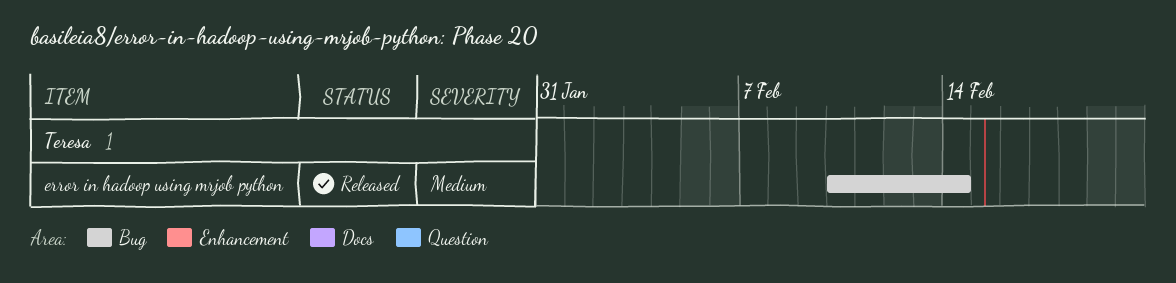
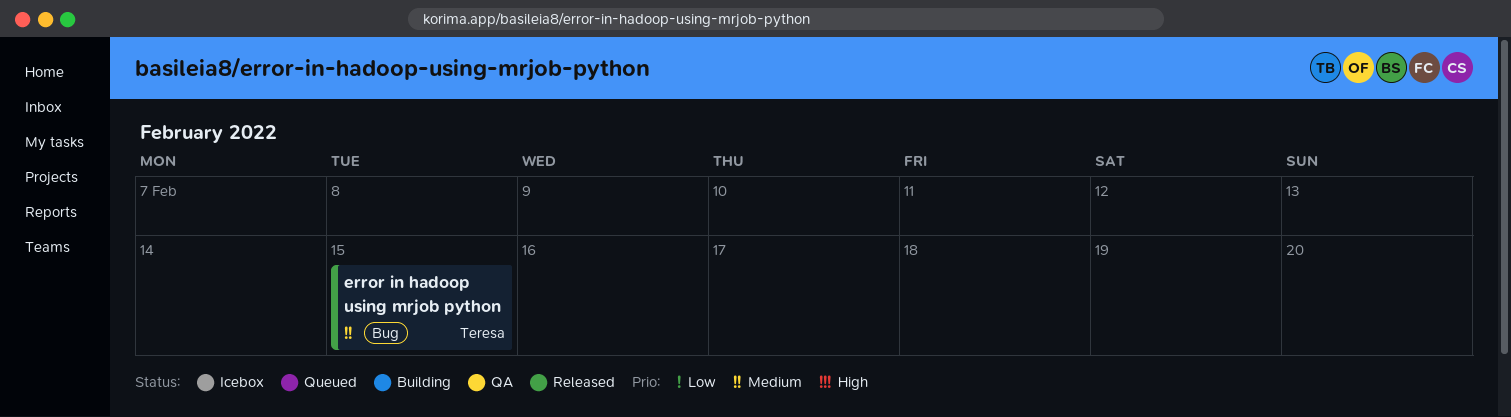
error in hadoop using mrjob python, due: Feb 14 -> Feb 15

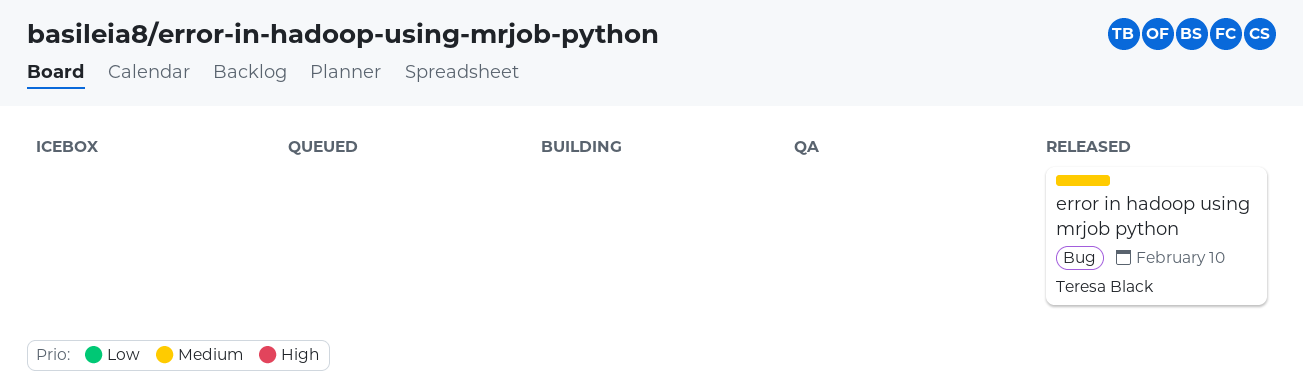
error in hadoop using mrjob python, due: Feb 15 -> Feb 10

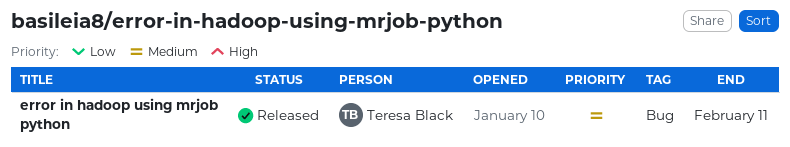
error in hadoop using mrjob python, due: Feb 10 -> Feb 11

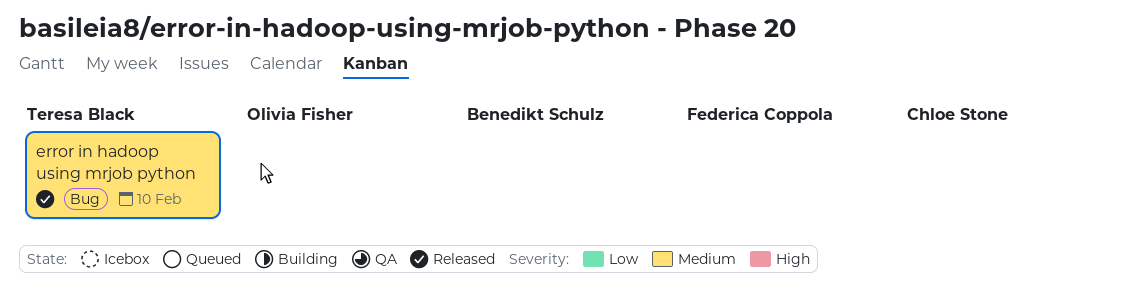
error in hadoop using mrjob python, due: Feb 11 -> Feb 10

